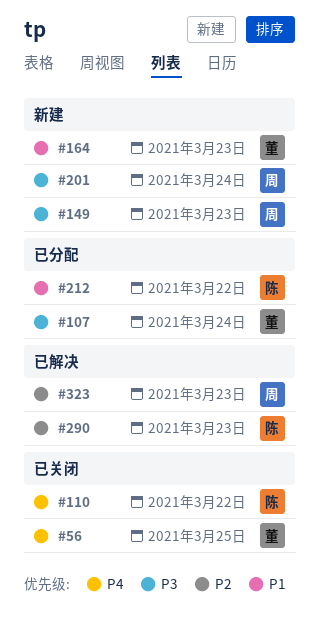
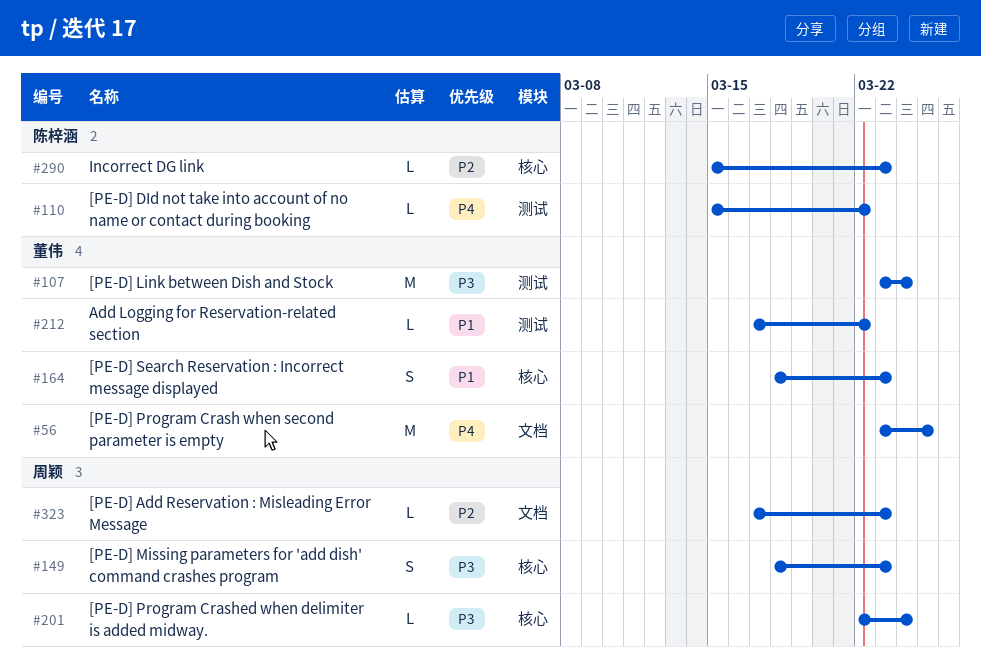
#212, owner: 陈梓涵 -> 董伟

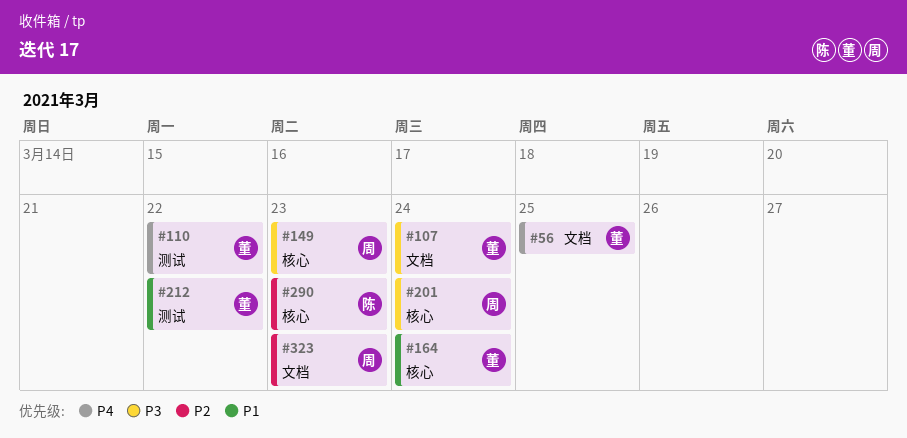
#107, label: 测试 -> 文档
#110, owner: 陈梓涵 -> 董伟
#164, due: Mar 23 -> Mar 24

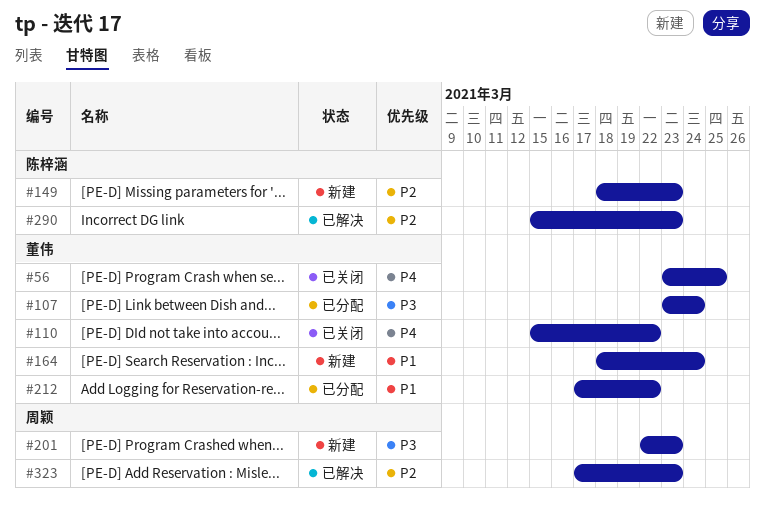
#149, owner: 周颖 -> 陈梓涵
#149, priority: P3 -> P2
#201, due: Mar 24 -> Mar 23

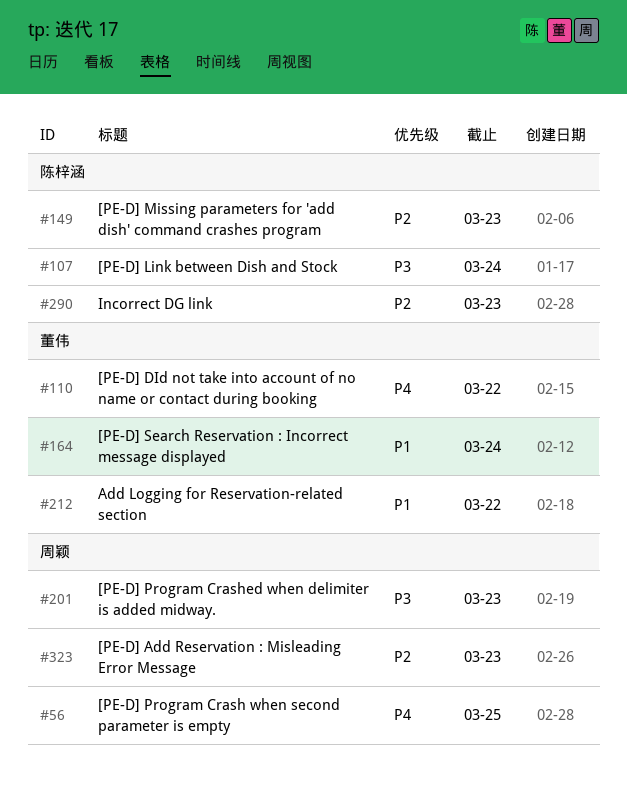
#56, owner: 董伟 -> 周颖
#107, owner: 董伟 -> 陈梓涵

